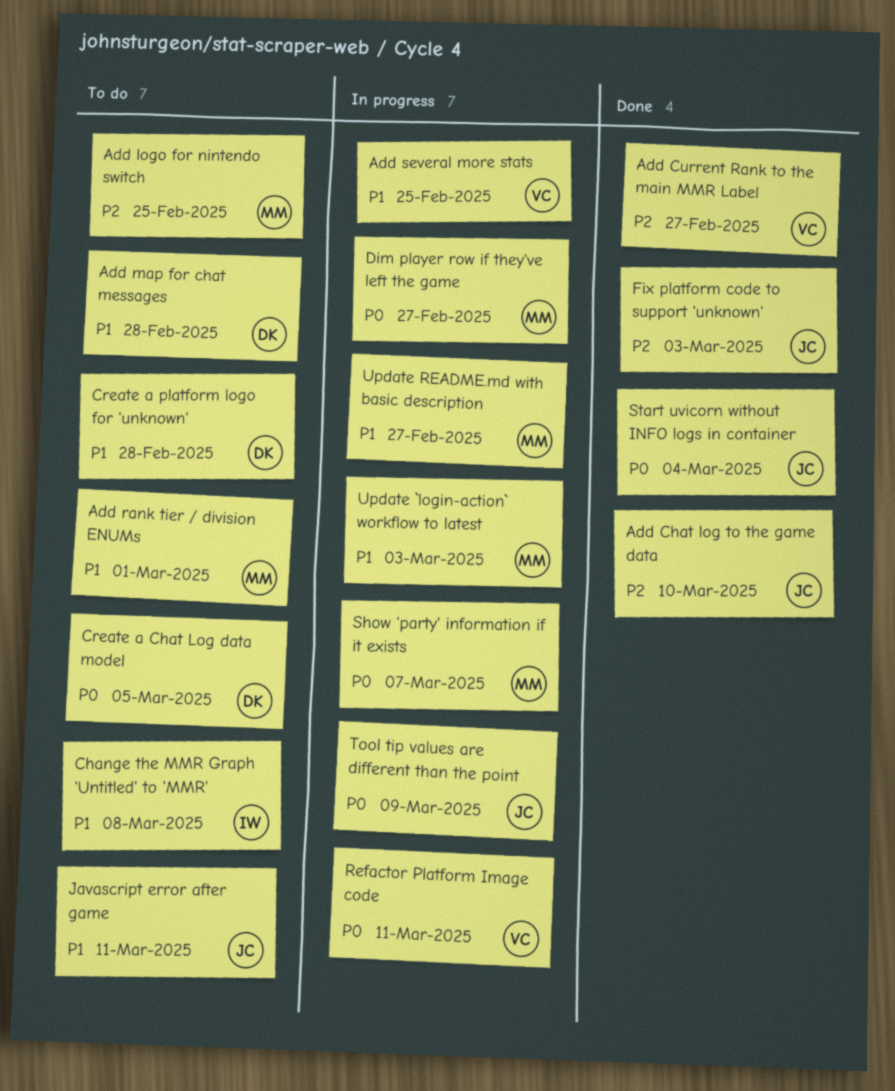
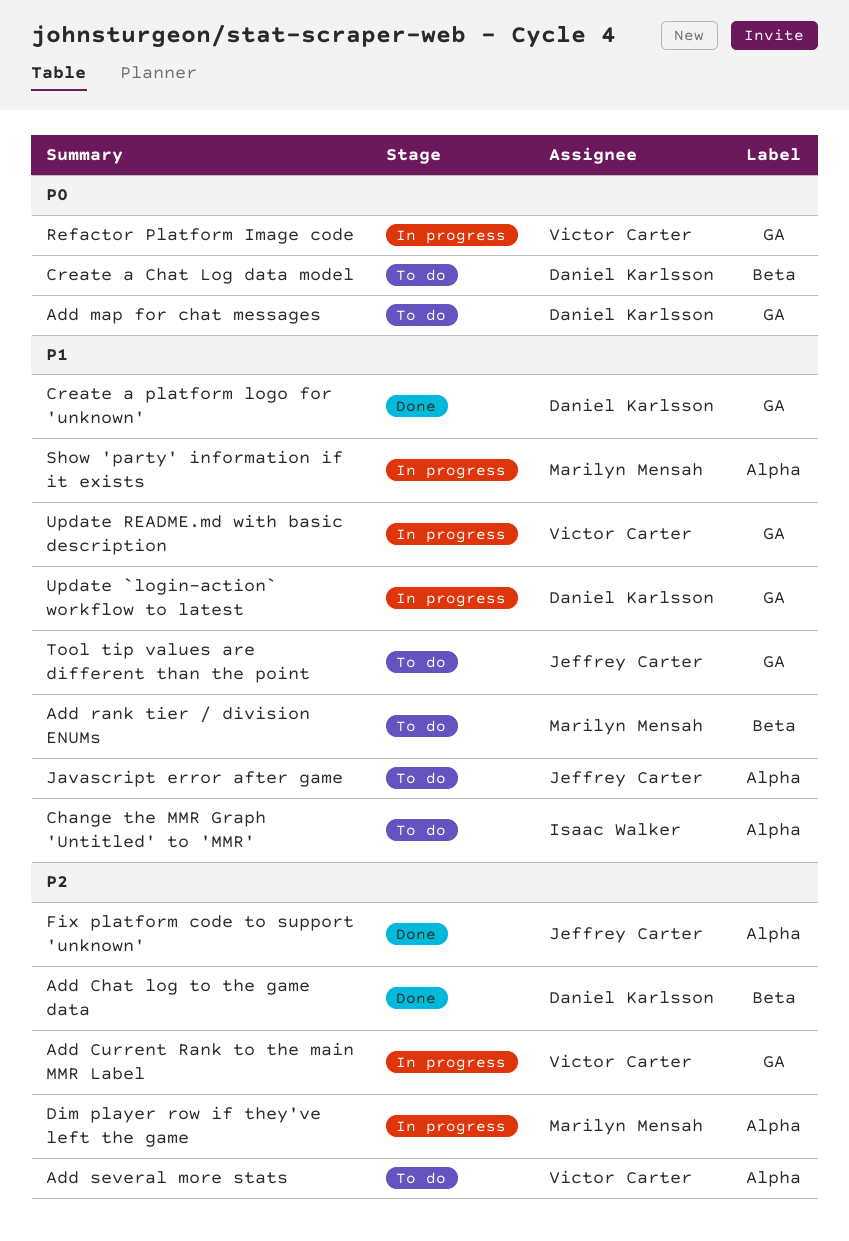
Add Chat log to the game data, owner: Jeffrey Carter -> Daniel Karlsson
Add Current Rank to the main MMR Label, status: Done -> In progress
Add logo for nintendo switch: present -> none
Add map for chat messages, priority: P1 -> P0
Add several more stats, status: In progress -> To do
Add several more stats, priority: P1 -> P2
Create a platform logo for 'unknown', status: To do -> Done
Dim player row if they've left the game, priority: P0 -> P2
Show 'party' information if it exists, priority: P0 -> P1
Start uvicorn without INFO logs in container: present -> none
Tool tip values are different than the point, status: In progress -> To do
Tool tip values are different than the point, priority: P0 -> P1
Update `login-action` workflow to latest, owner: Marilyn Mensah -> Daniel Karlsson
Update README.md with basic description, owner: Marilyn Mensah -> Victor Carter

